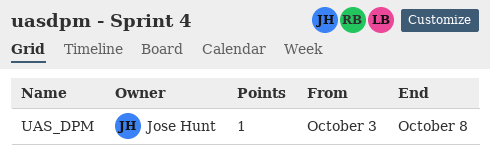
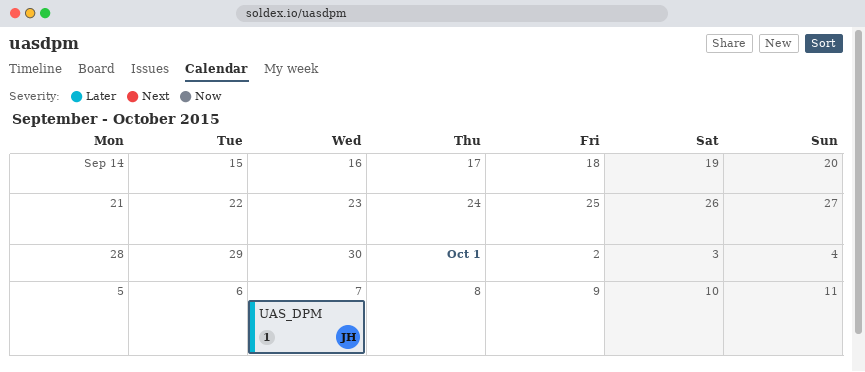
UAS_DPM, due: Oct 8 -> Oct 7

